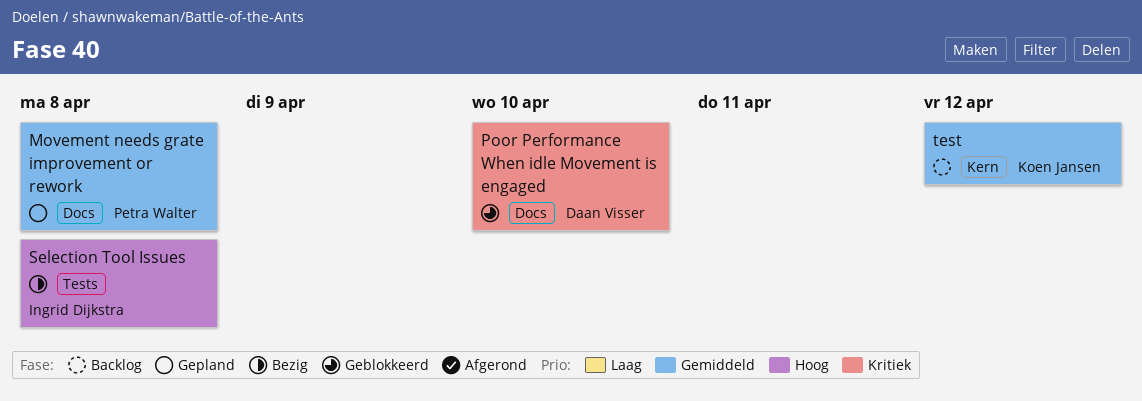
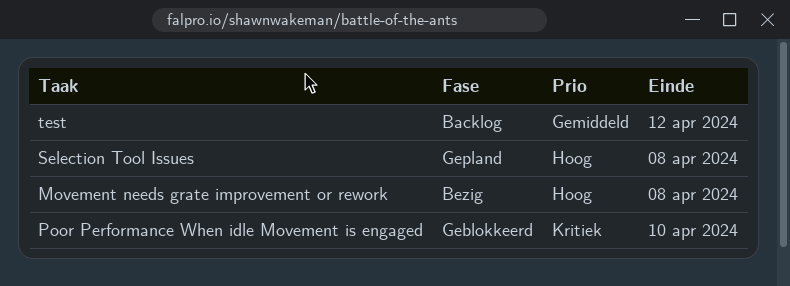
Movement needs grate improvement or rework, status: Gepland -> Bezig
Movement needs grate improvement or rework, priority: Gemiddeld -> Hoog
Selection Tool Issues, status: Bezig -> Gepland

